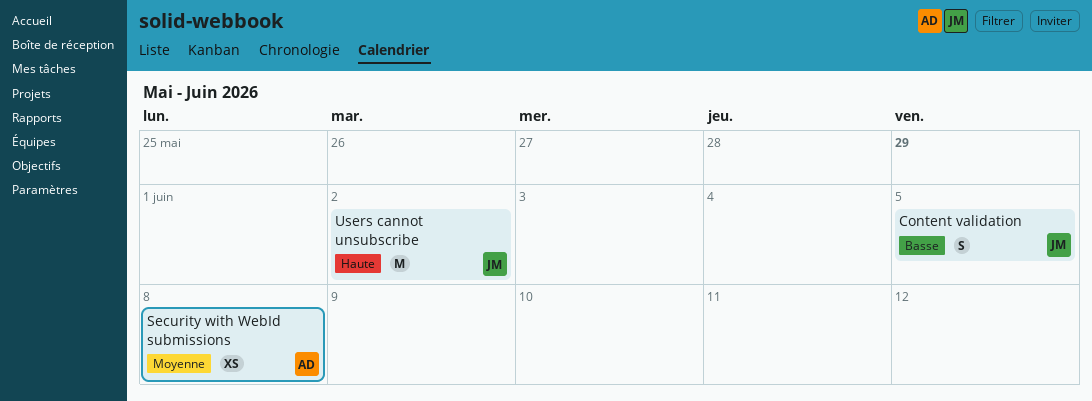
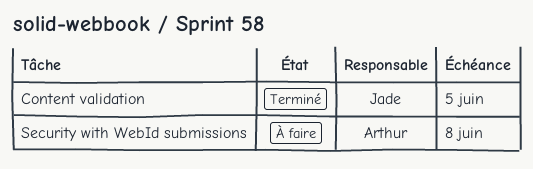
Users cannot unsubscribe: present -> none

